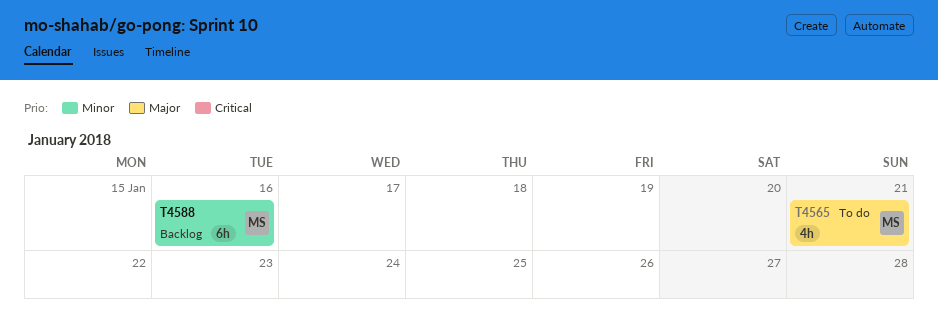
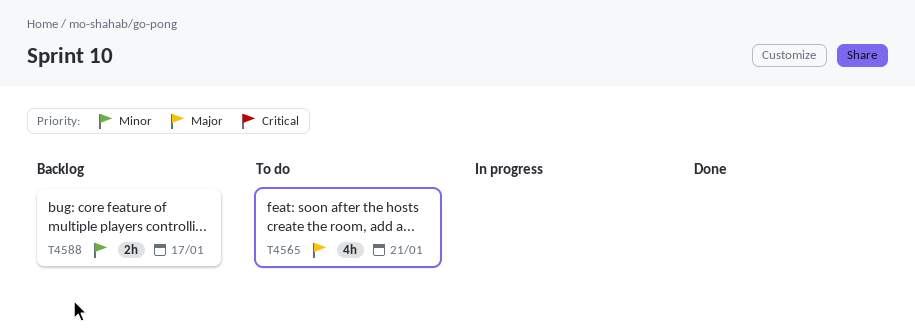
T4588, estimate: 6h -> 2h
T4588, due: Jan 16 -> Jan 17

